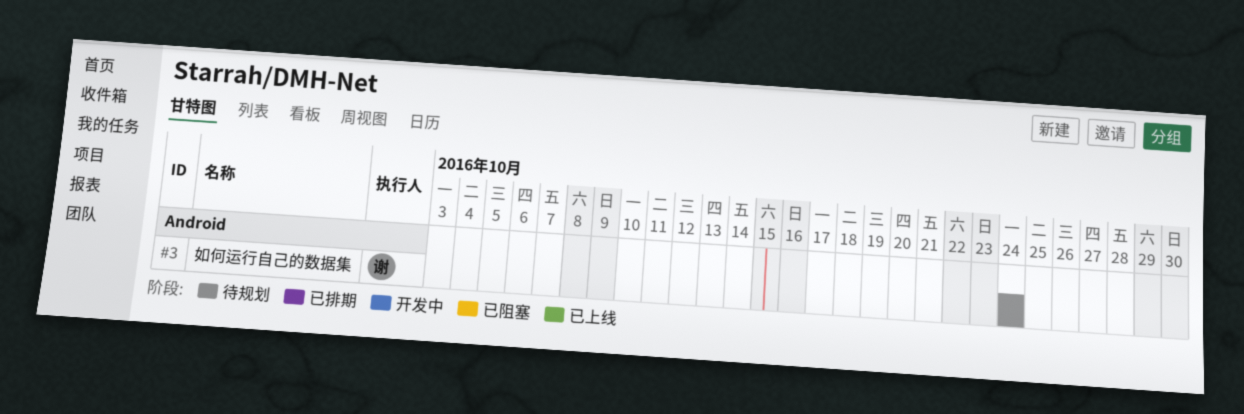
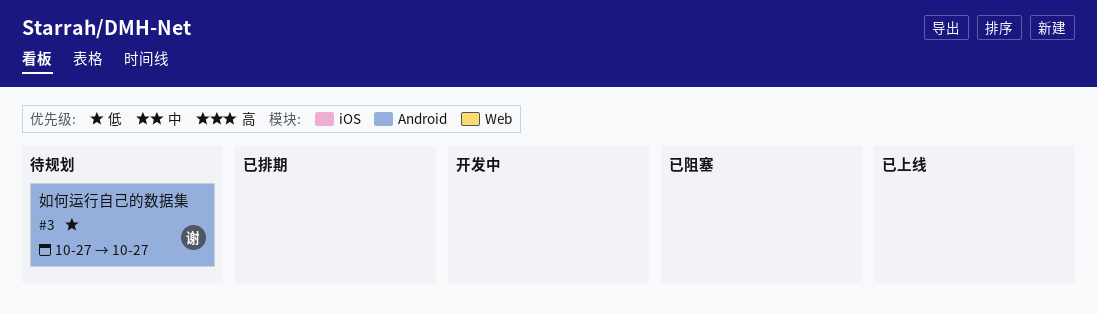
#3, start: Oct 24 -> Oct 27
#3, due: Oct 24 -> Oct 27

